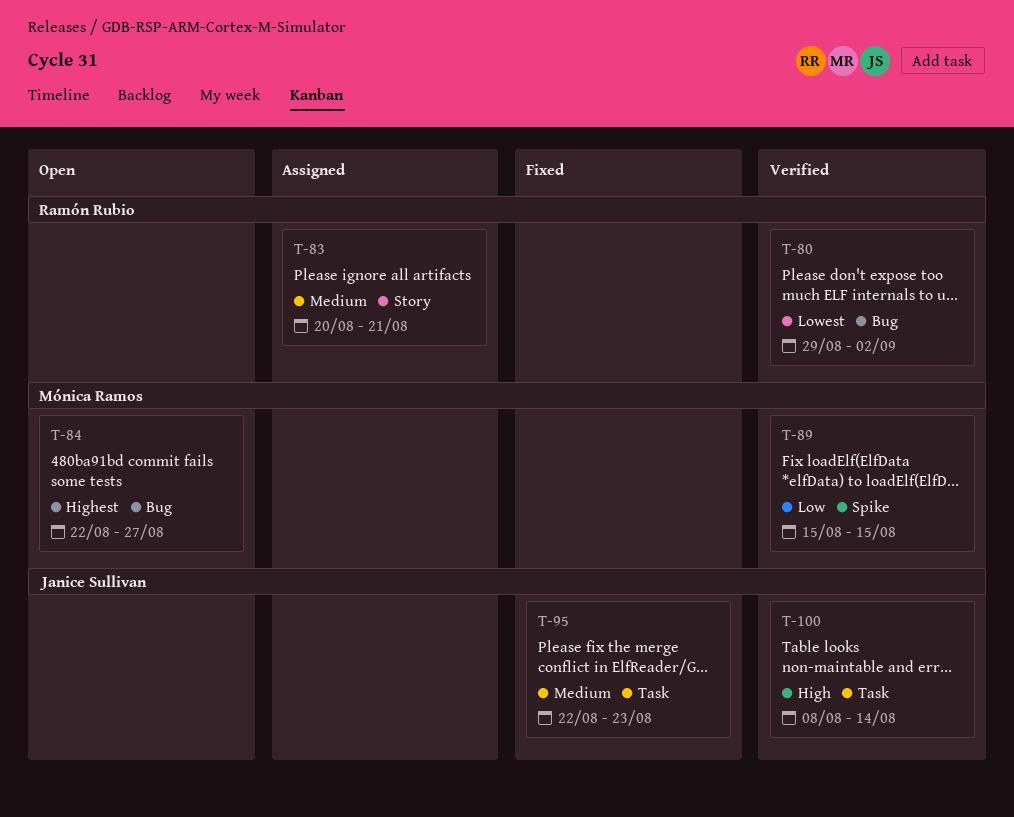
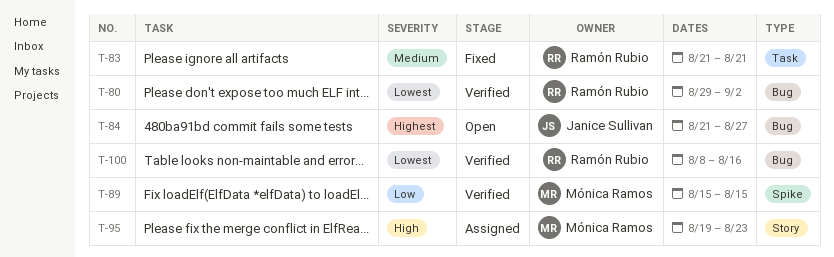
T-83, status: Assigned -> Fixed
T-83, label: Story -> Task
T-83, start: Aug 20 -> Aug 21
T-84, owner: Mónica Ramos -> Janice Sullivan
T-84, start: Aug 22 -> Aug 21
T-95, status: Fixed -> Assigned
T-95, owner: Janice Sullivan -> Mónica Ramos
T-95, priority: Medium -> High
T-95, label: Task -> Story
T-95, start: Aug 22 -> Aug 19
T-100, owner: Janice Sullivan -> Ramón Rubio
T-100, priority: High -> Lowest
T-100, label: Task -> Bug
T-100, due: Aug 14 -> Aug 16

